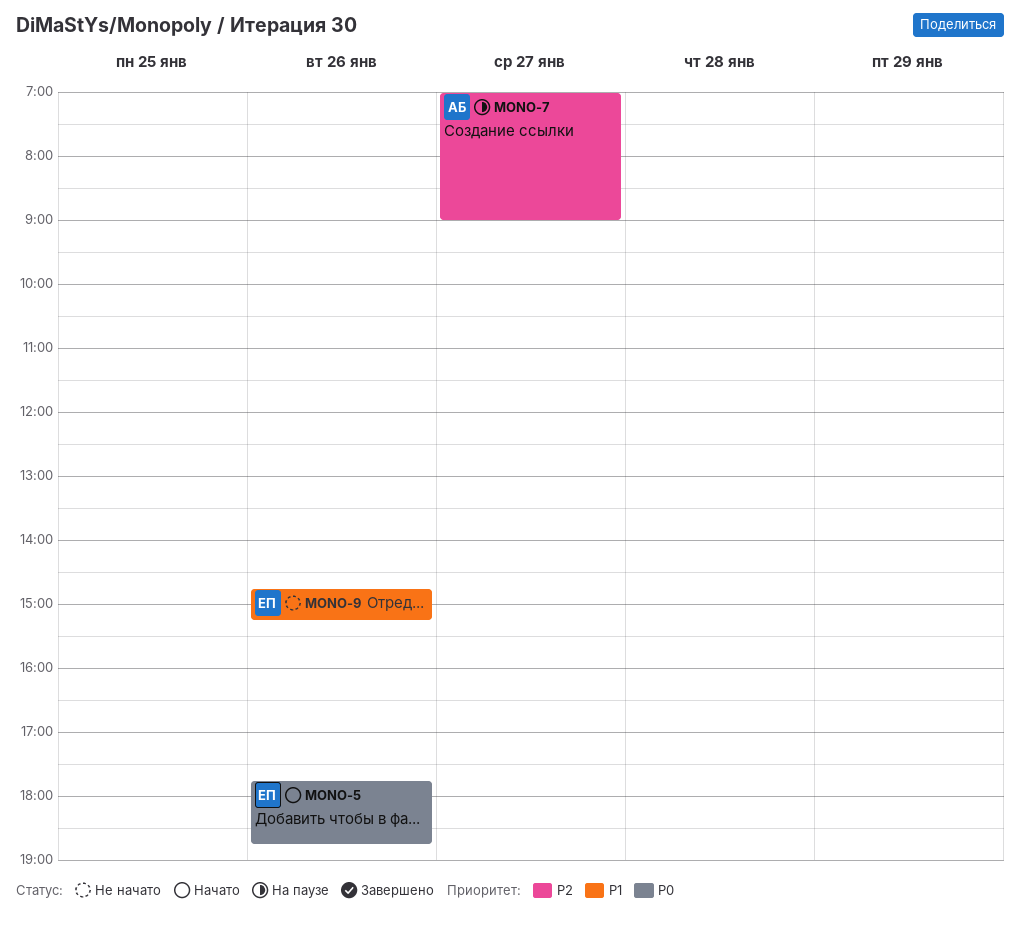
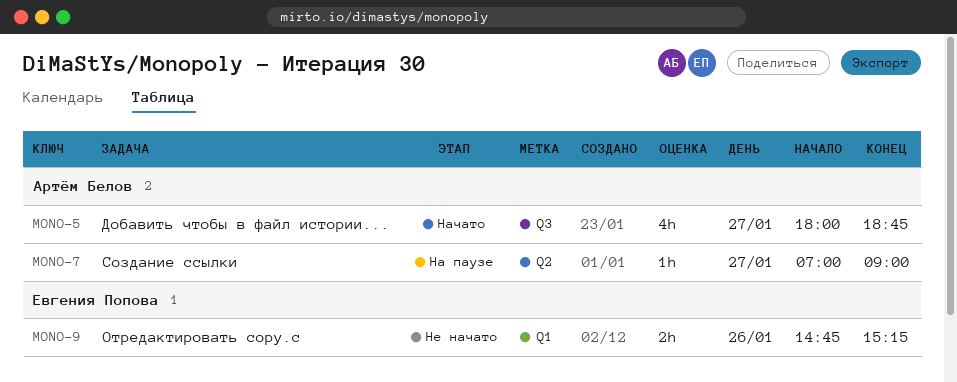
MONO-5, owner: Евгения Попова -> Артём Белов
MONO-5, day: Jan 26 -> Jan 27
MONO-5, begins: 17:45 -> 18:00

